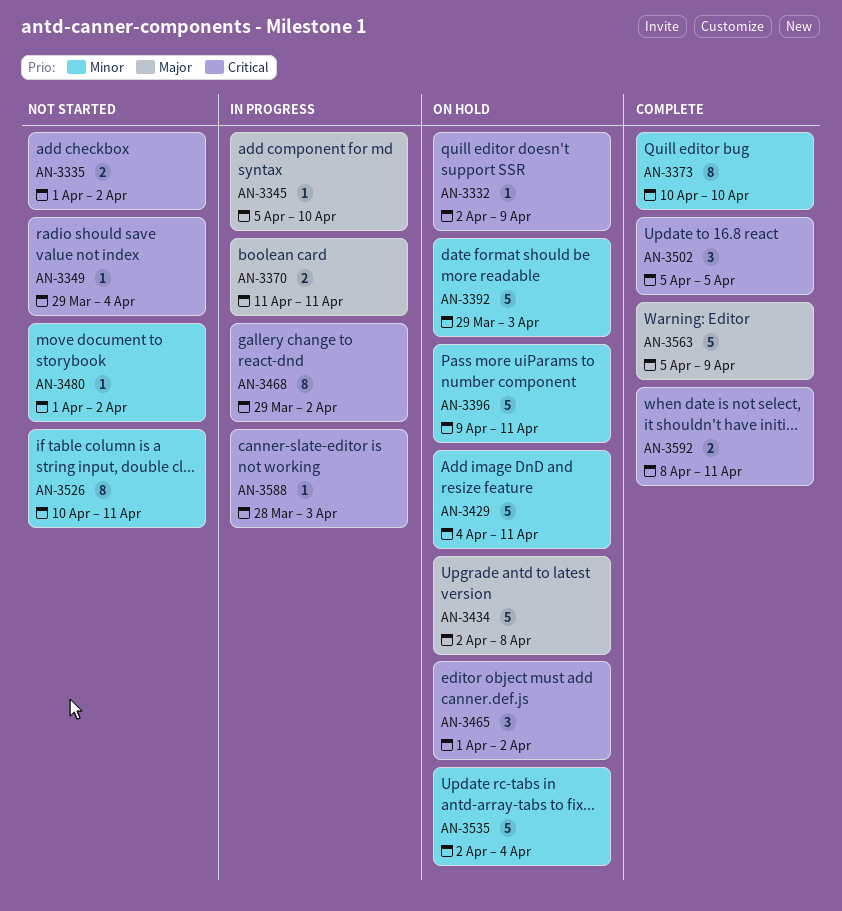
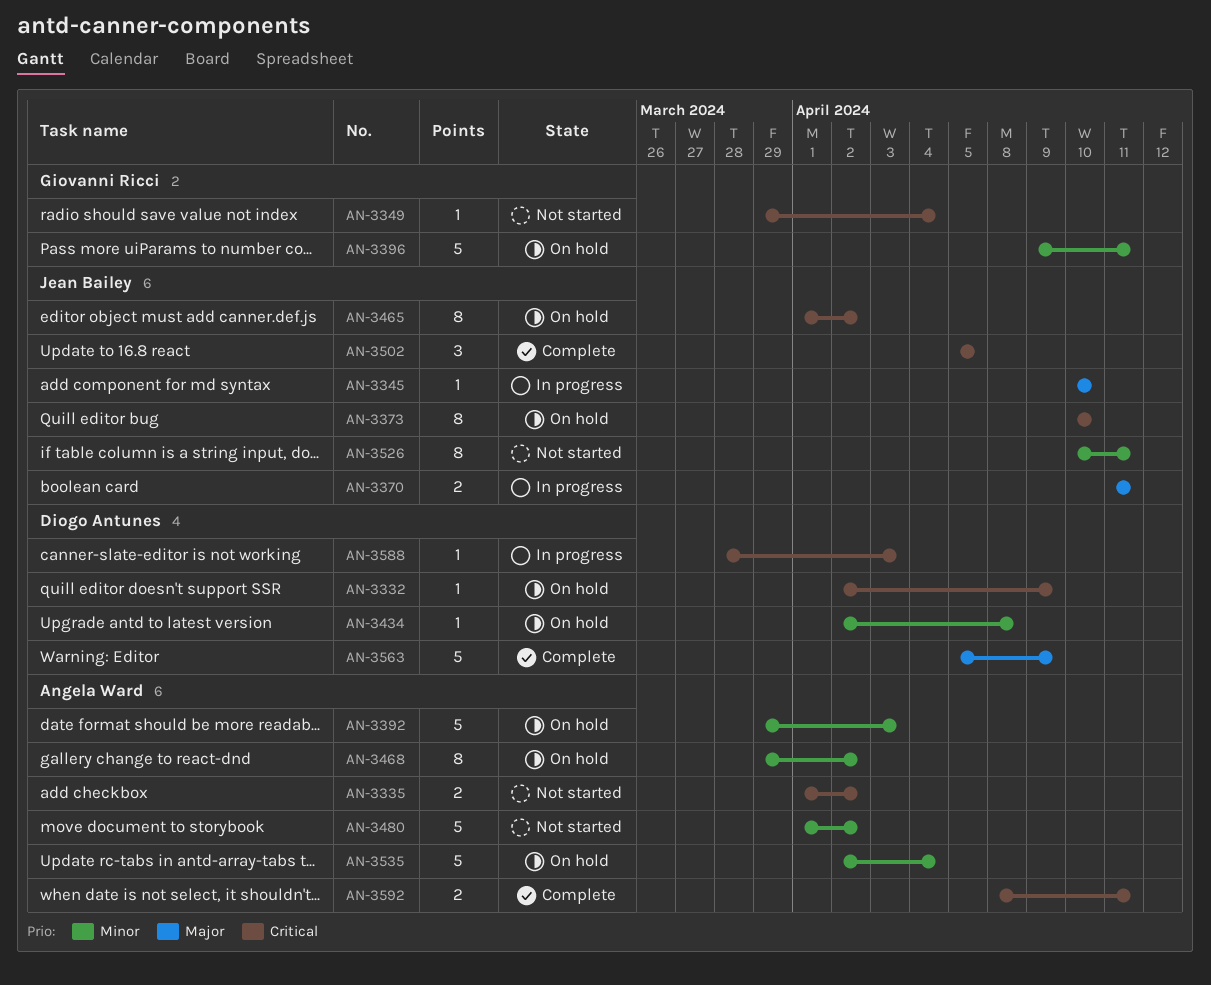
AN-3345, start: Apr 5 -> Apr 10
AN-3373, status: Complete -> On hold
AN-3373, priority: Minor -> Critical
AN-3429: present -> none
AN-3434, priority: Major -> Minor
AN-3434, estimate: 5 -> 1
AN-3465, estimate: 3 -> 8
AN-3468, status: In progress -> On hold
AN-3468, priority: Critical -> Minor
AN-3480, estimate: 1 -> 5

